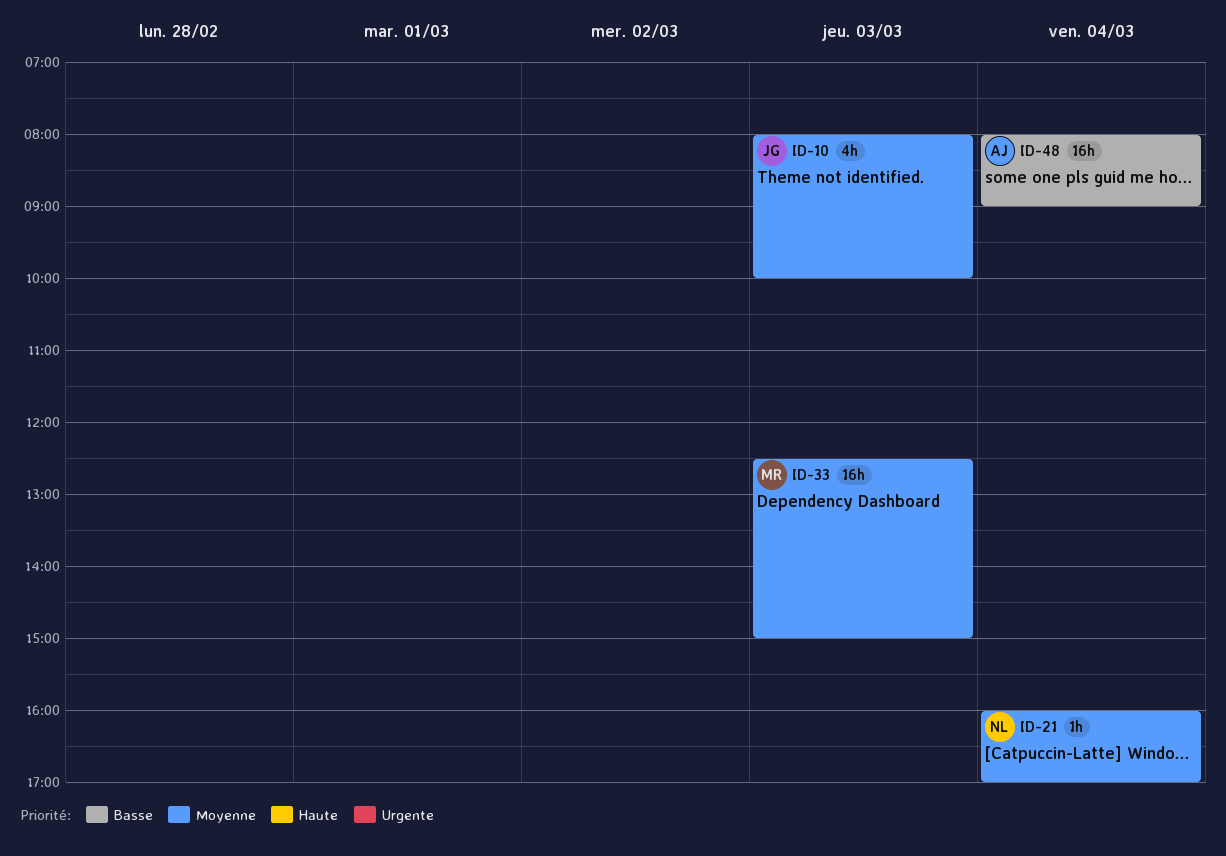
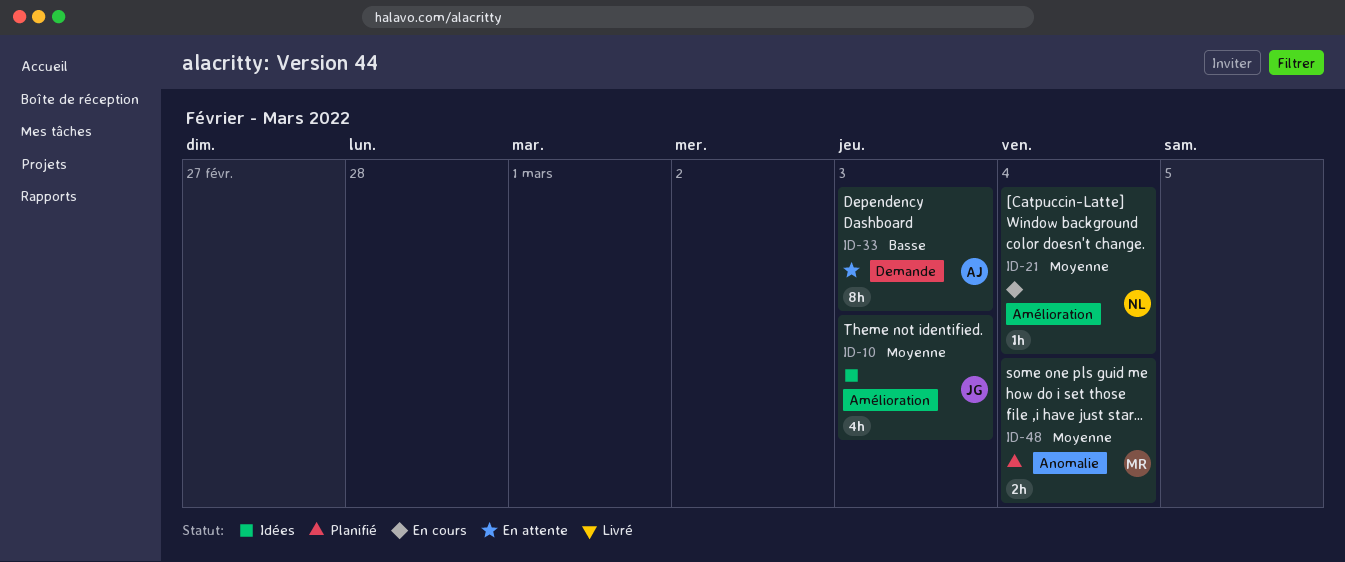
ID-33, owner: MR -> AJ
ID-33, priority: Moyenne -> Basse
ID-33, estimate: 16h -> 8h
ID-48, owner: AJ -> MR
ID-48, priority: Basse -> Moyenne
ID-48, estimate: 16h -> 2h

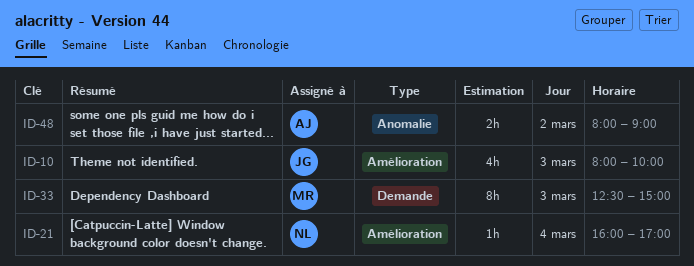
ID-33, owner: AJ -> MR
ID-48, owner: MR -> AJ
ID-48, day: Mar 4 -> Mar 2

